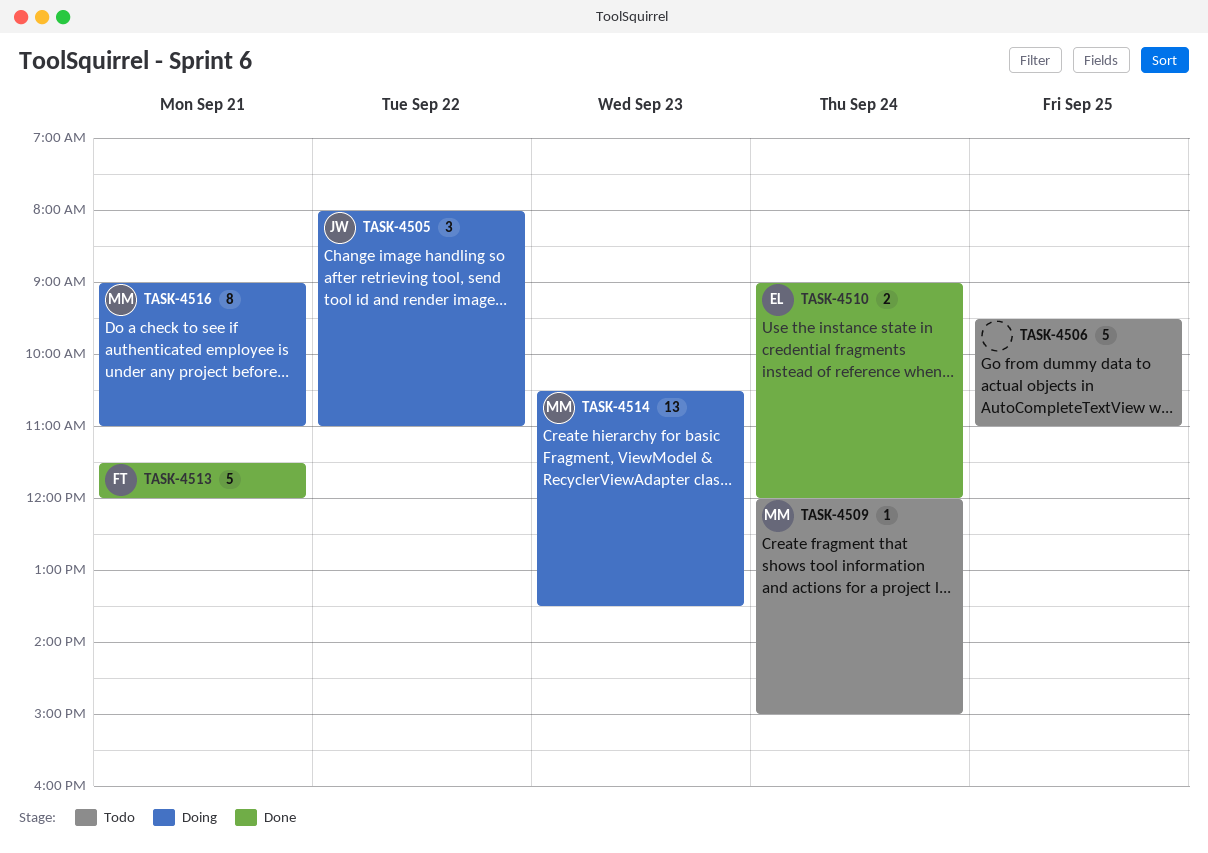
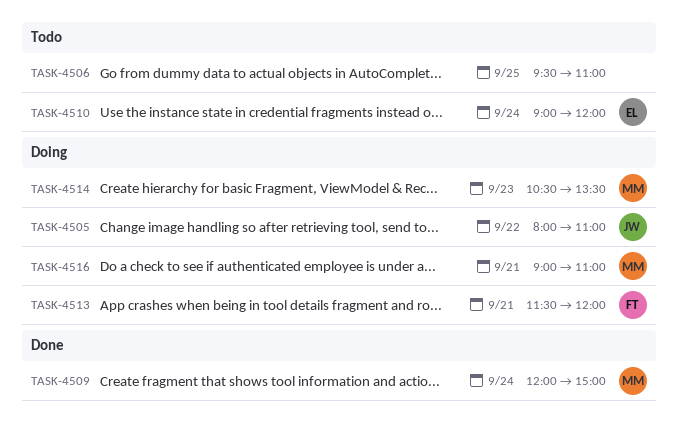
TASK-4509, status: Todo -> Done
TASK-4510, status: Done -> Todo
TASK-4513, status: Done -> Doing

